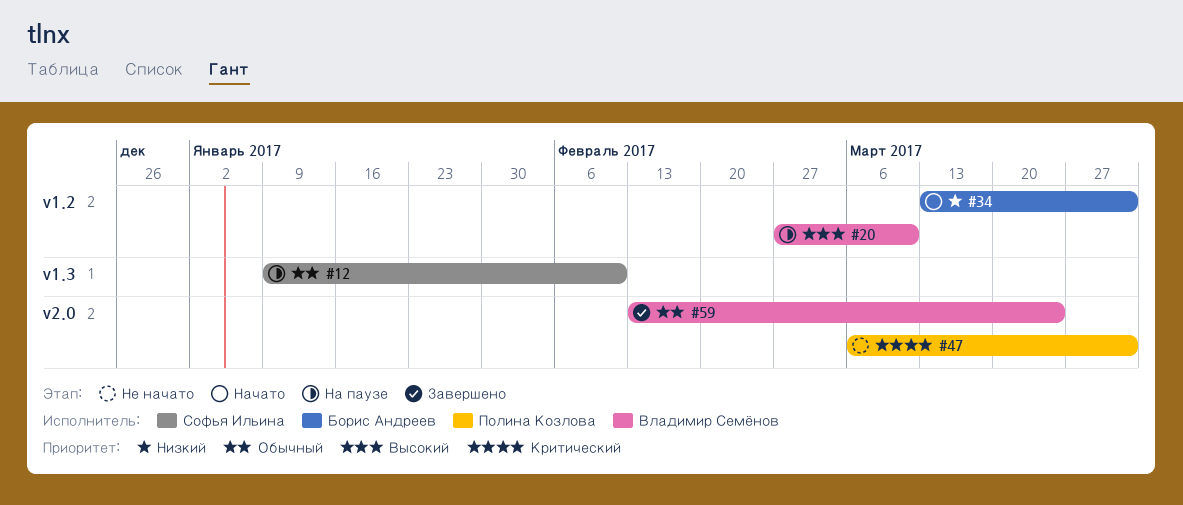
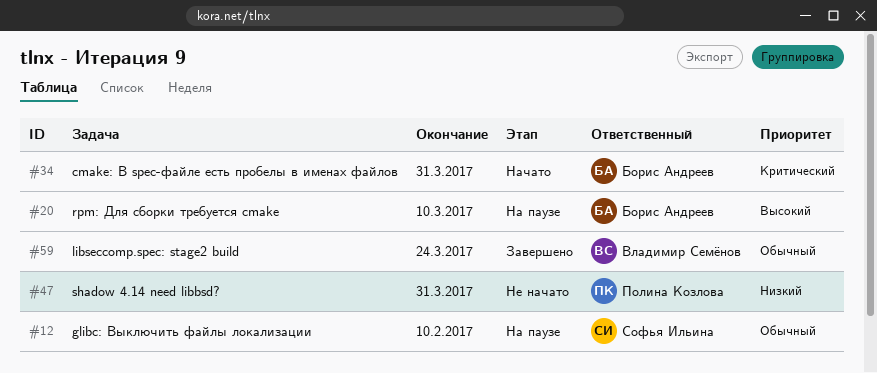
#20, owner: Владимир Семёнов -> Борис Андреев
#34, priority: Низкий -> Критический
#47, priority: Критический -> Низкий

